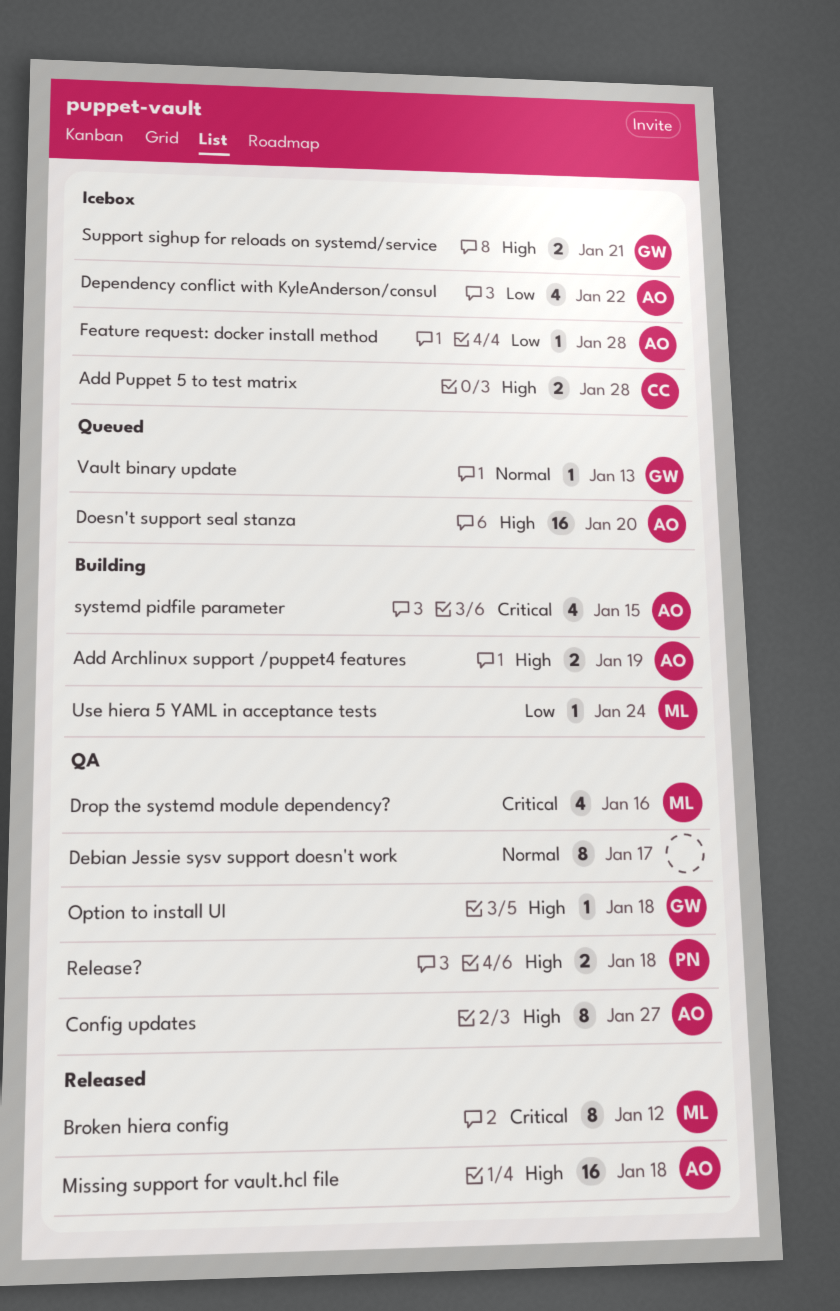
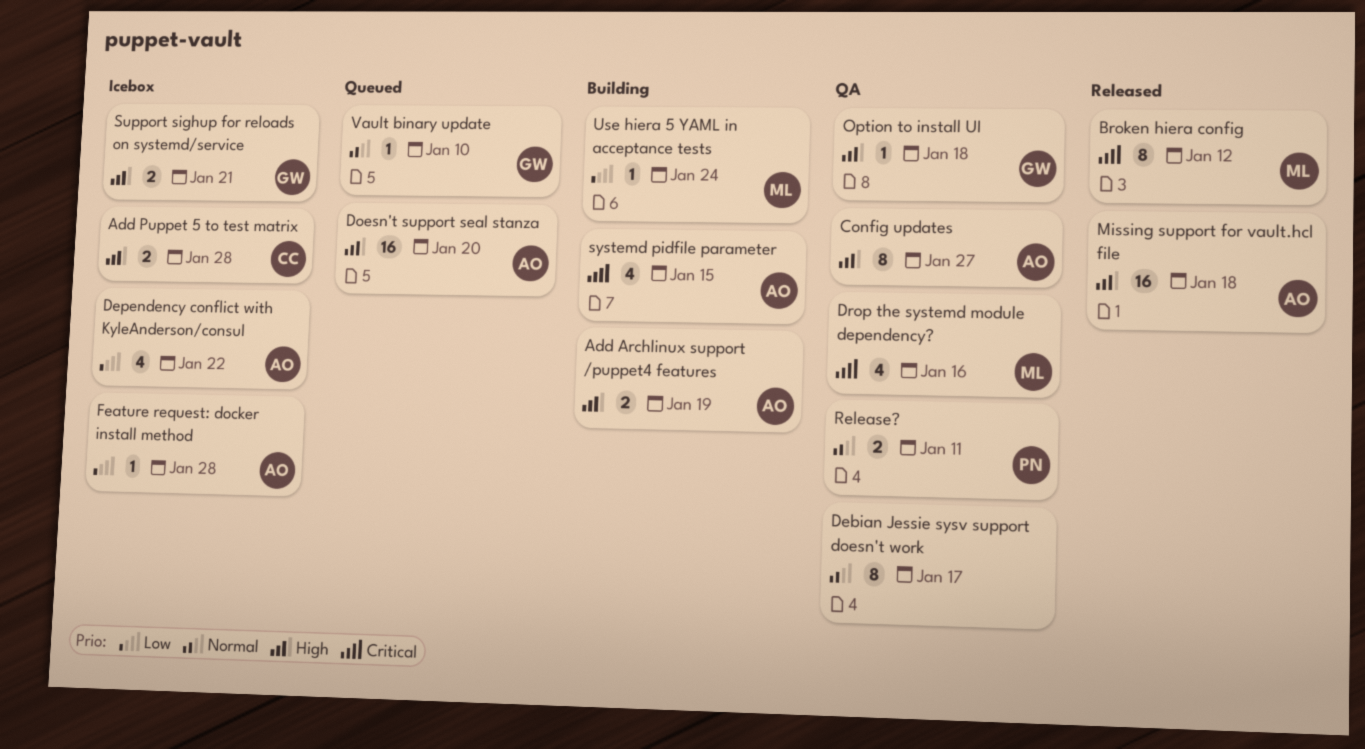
Release?, priority: High -> Normal
Release?, due: Jan 18 -> Jan 11
Vault binary update, due: Jan 13 -> Jan 10

